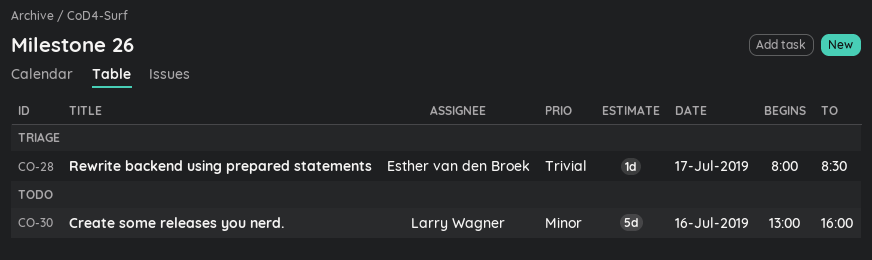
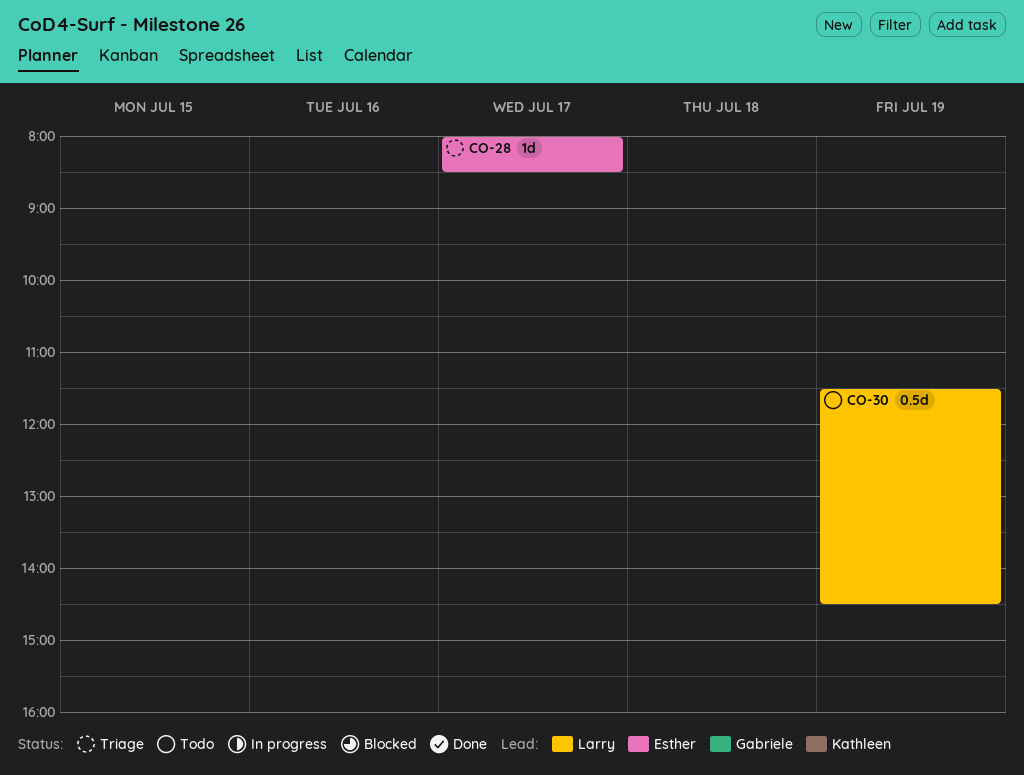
CO-30, estimate: 5d -> 0.5d
CO-30, day: Jul 16 -> Jul 19
CO-30, begins: 13:00 -> 11:30
CO-30, ends: 16:00 -> 14:30

